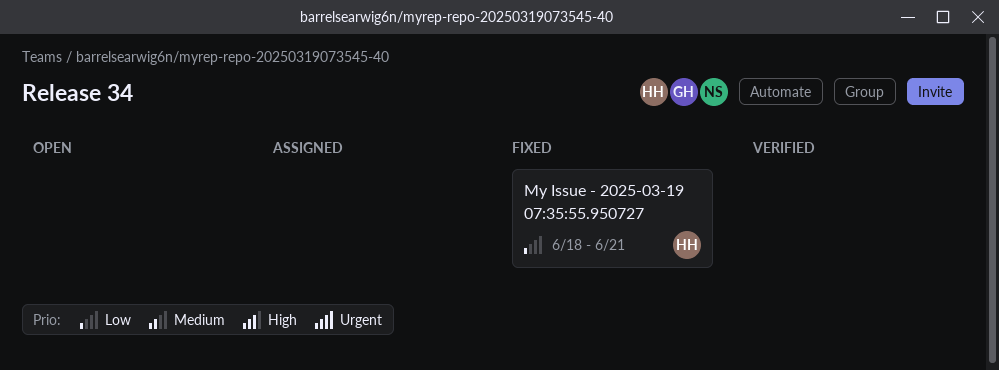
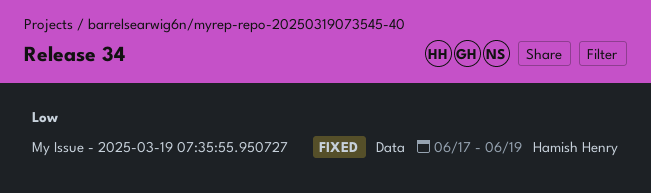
My Issue - 2025-03-19 07:35:55.950727, start: Jun 18 -> Jun 17
My Issue - 2025-03-19 07:35:55.950727, due: Jun 21 -> Jun 19

